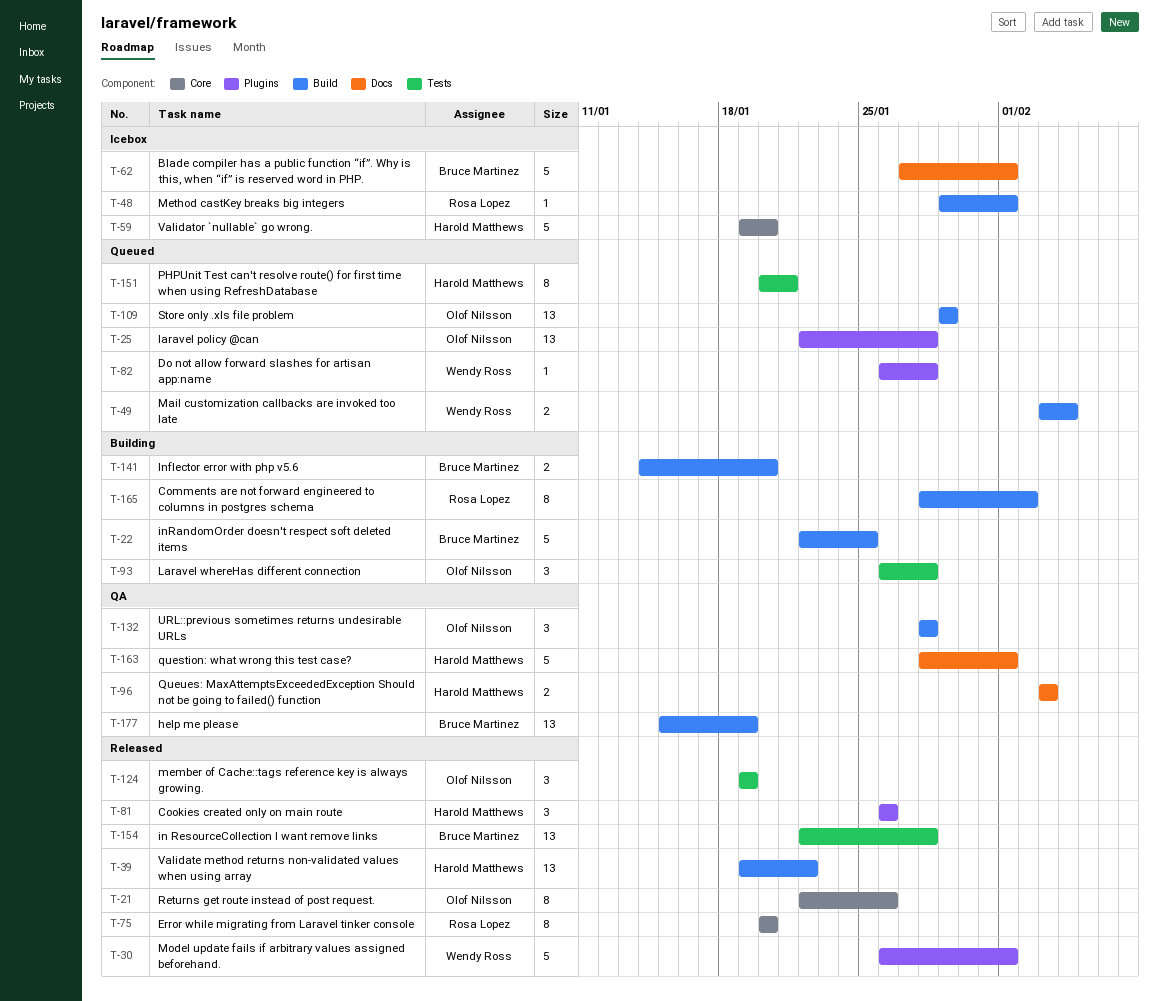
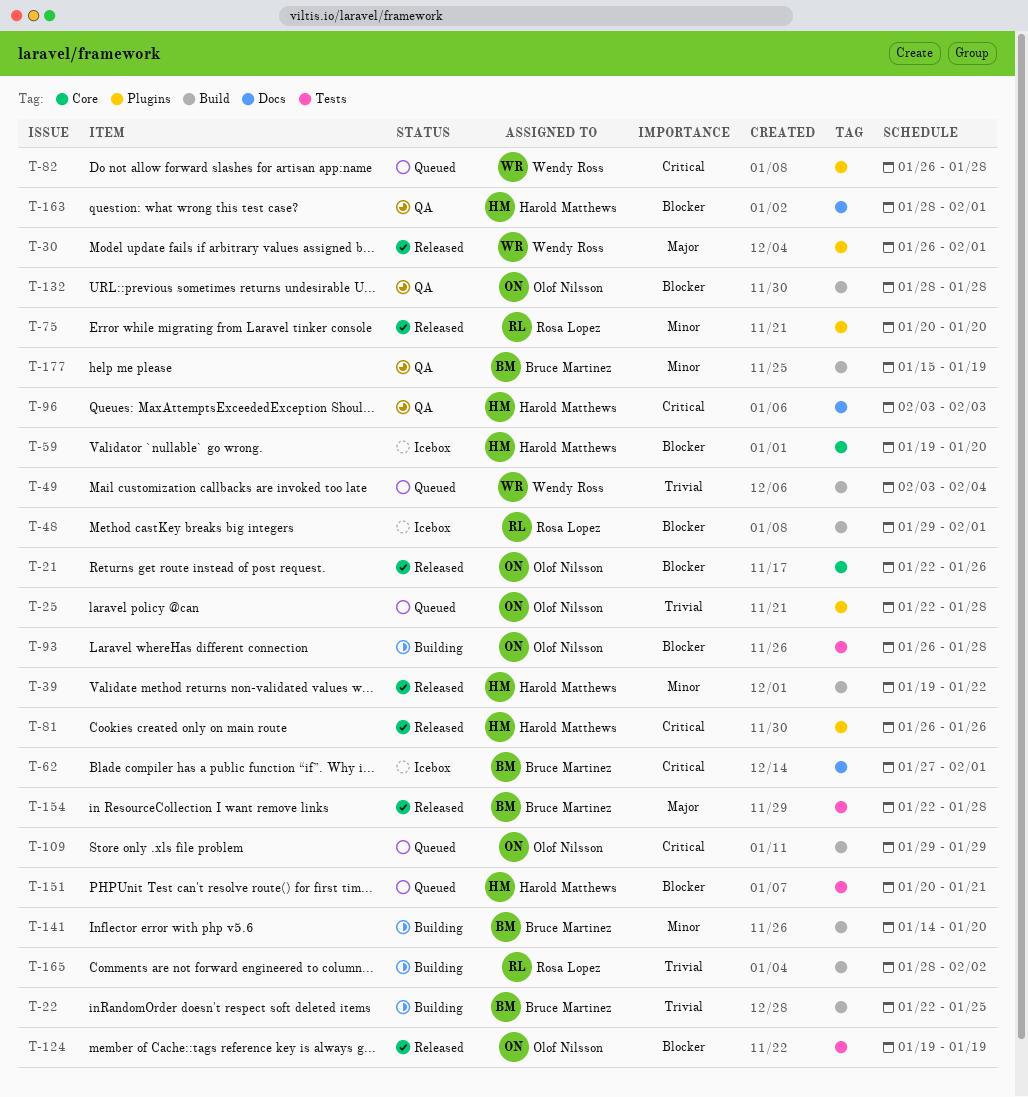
T-75, label: Core -> Plugins

